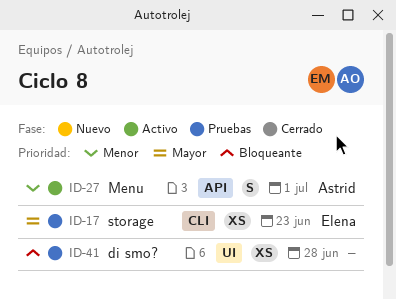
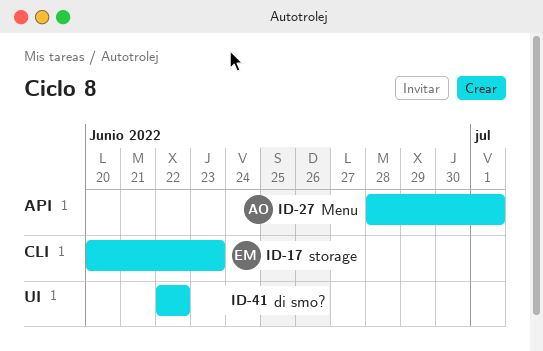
ID-41, due: Jun 28 -> Jun 22

